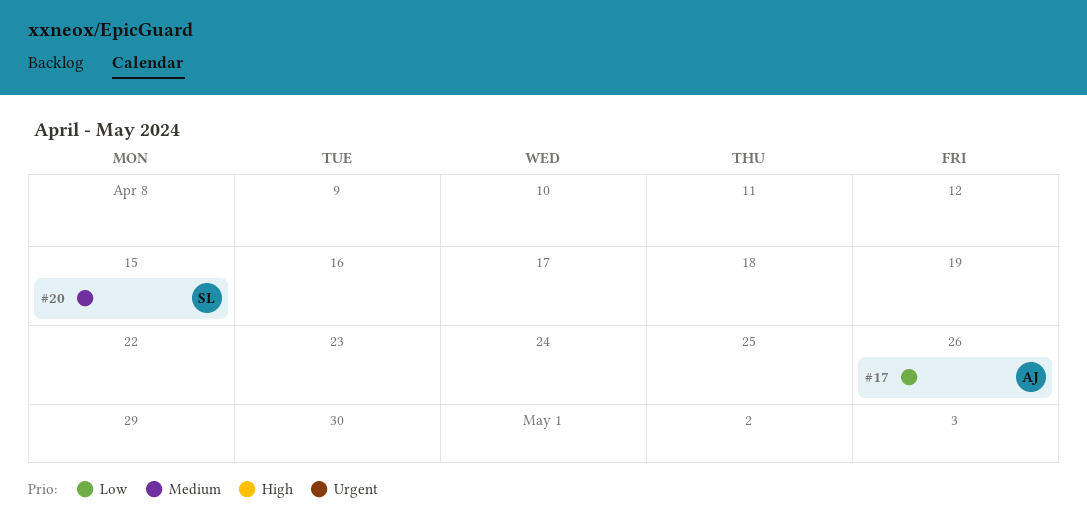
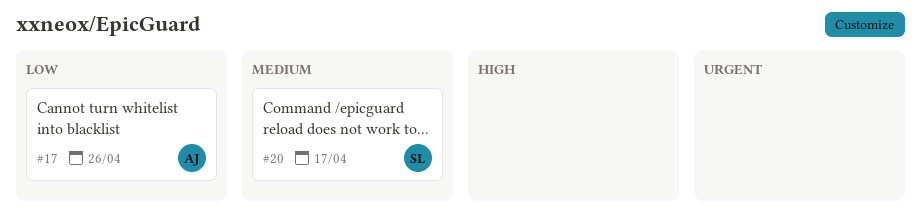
#20, due: Apr 15 -> Apr 17

